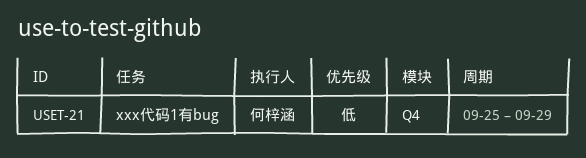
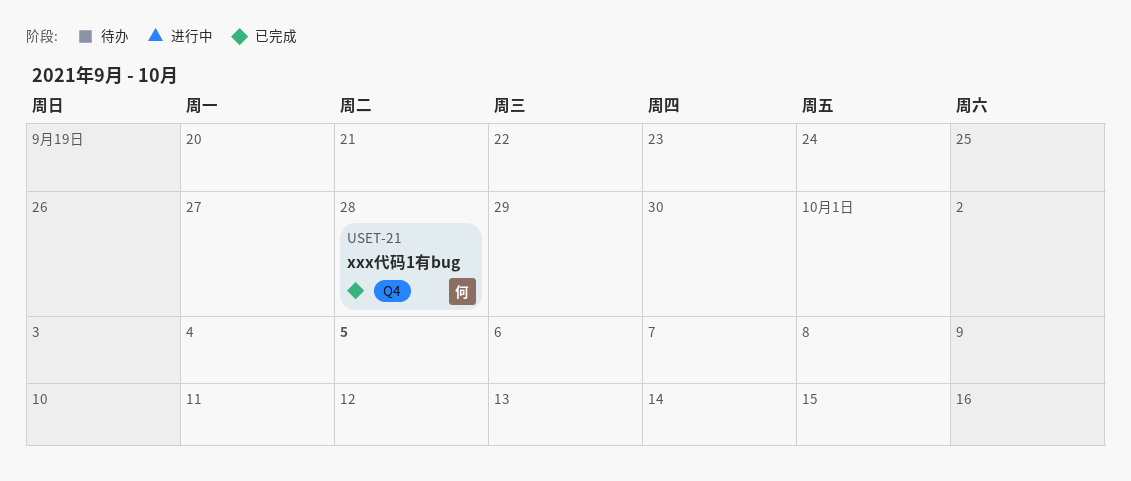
USET-21, due: Sep 29 -> Sep 28

